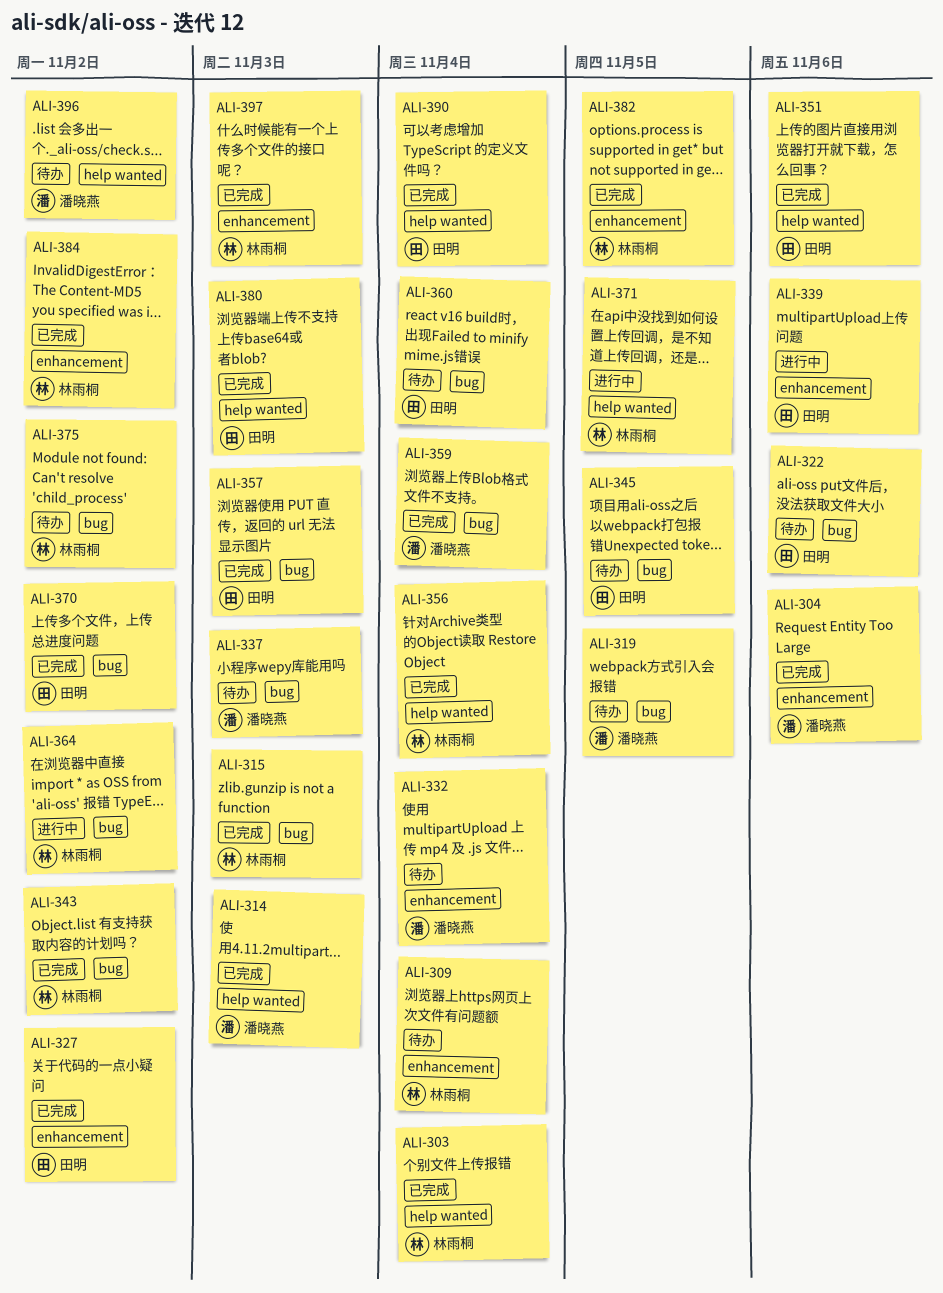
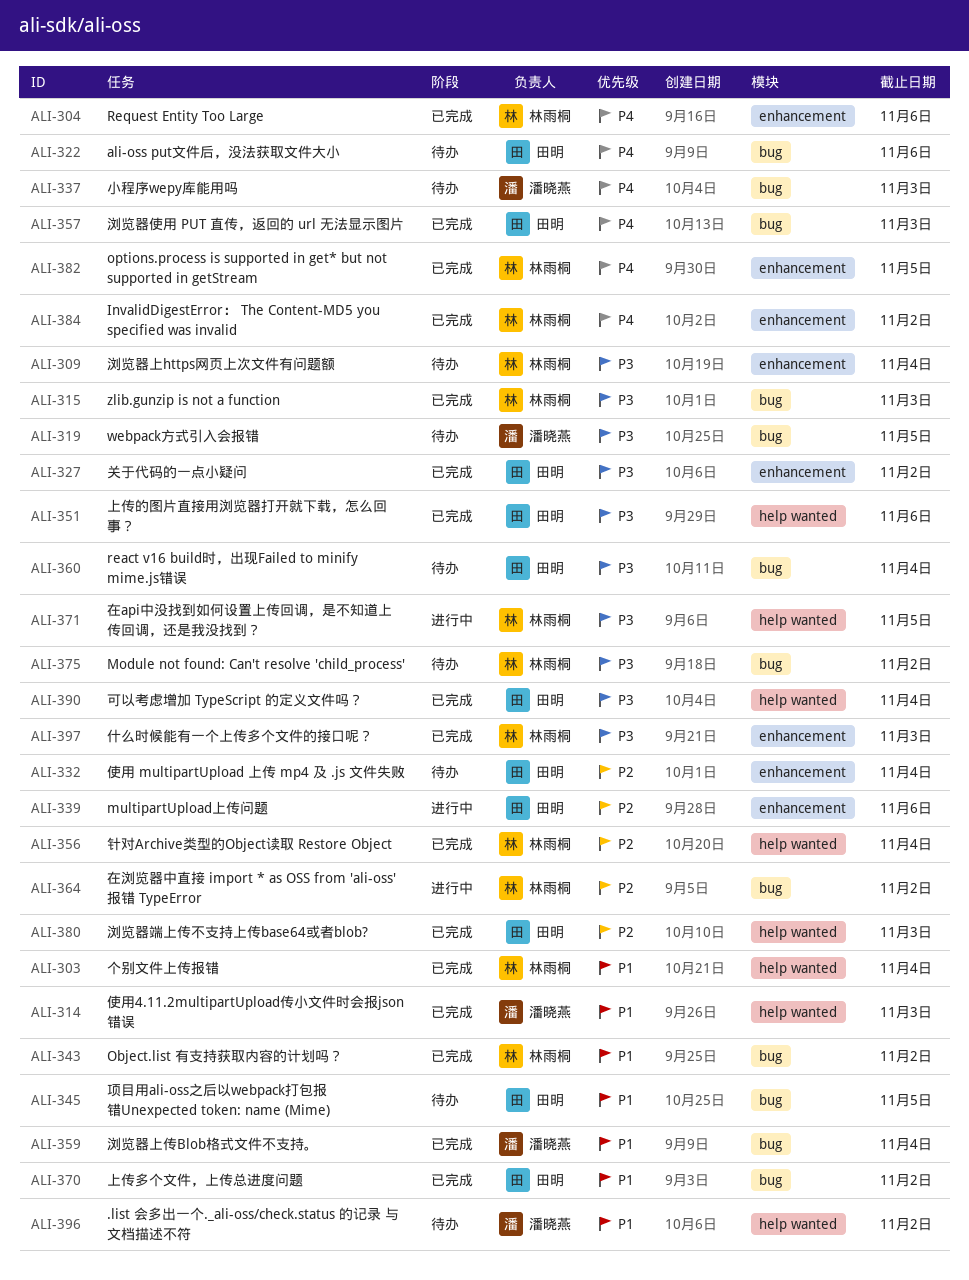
ALI-304, owner: 潘晓燕 -> 林雨桐
ALI-332, owner: 潘晓燕 -> 田明

